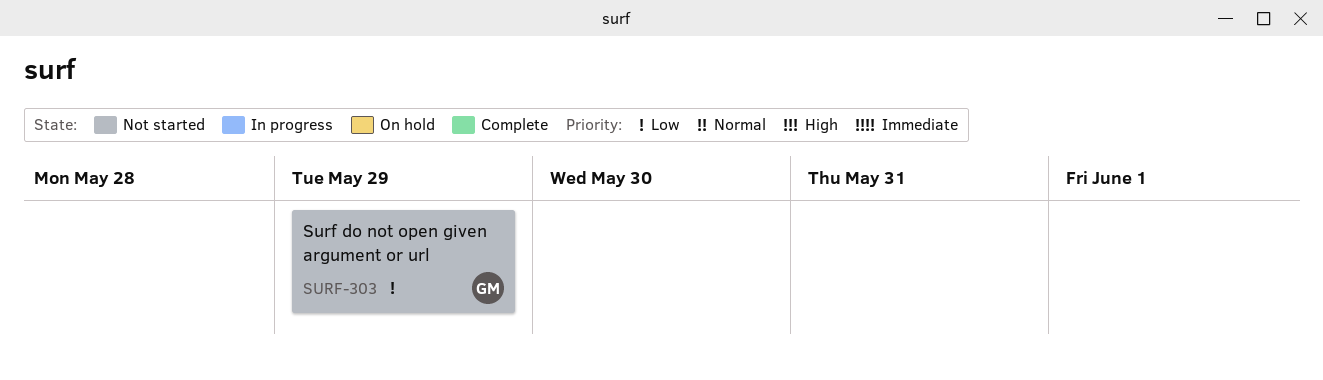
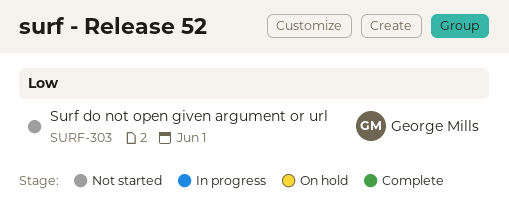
SURF-303, due: May 29 -> Jun 1

